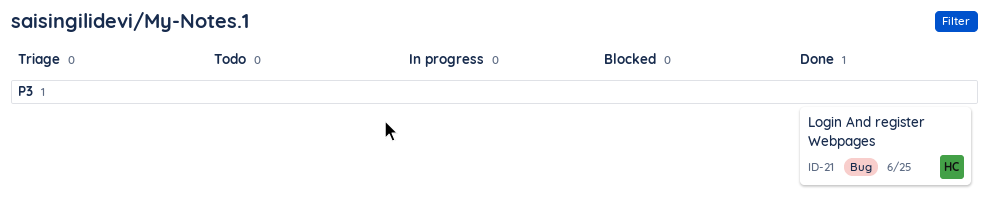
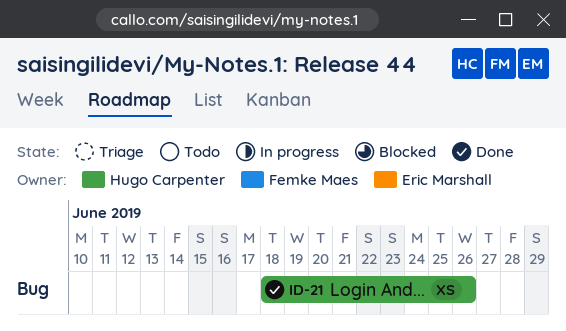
ID-21, due: Jun 25 -> Jun 26

